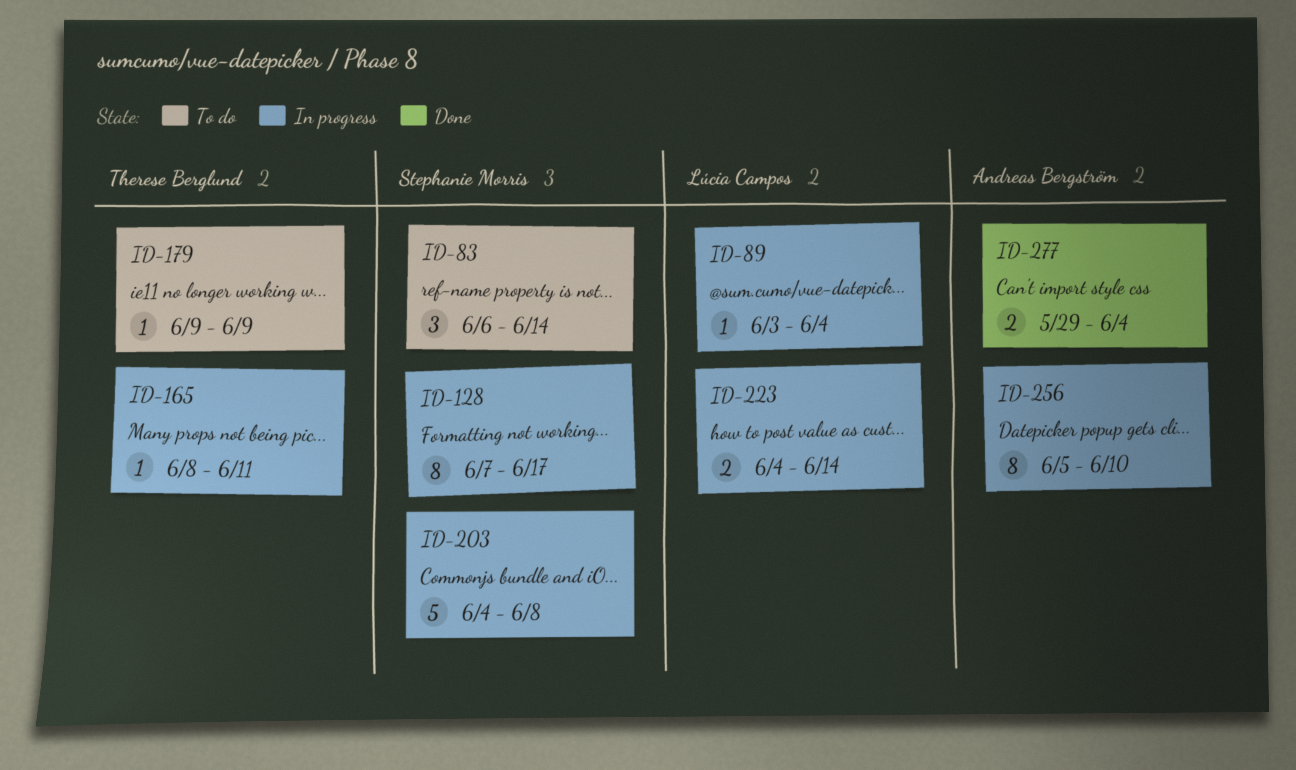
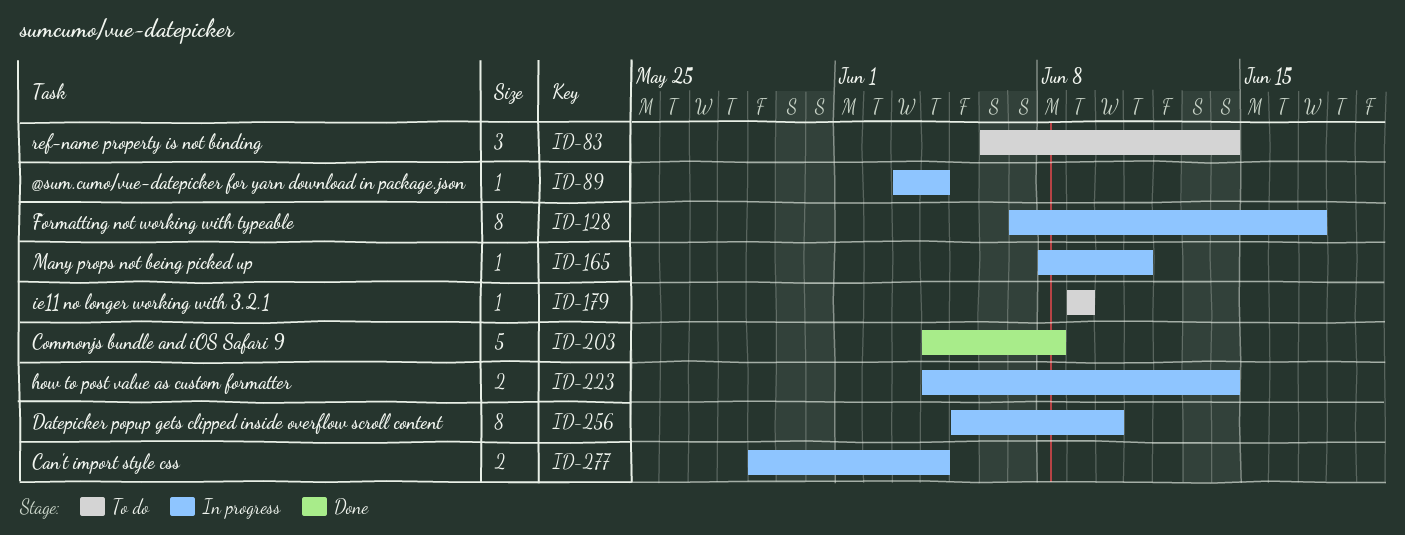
ID-203, status: In progress -> Done
ID-277, status: Done -> In progress

